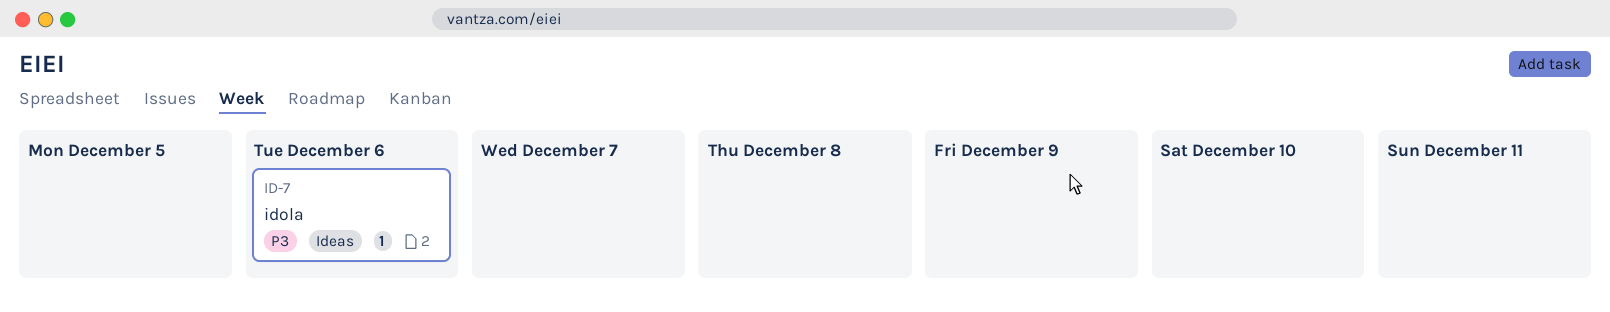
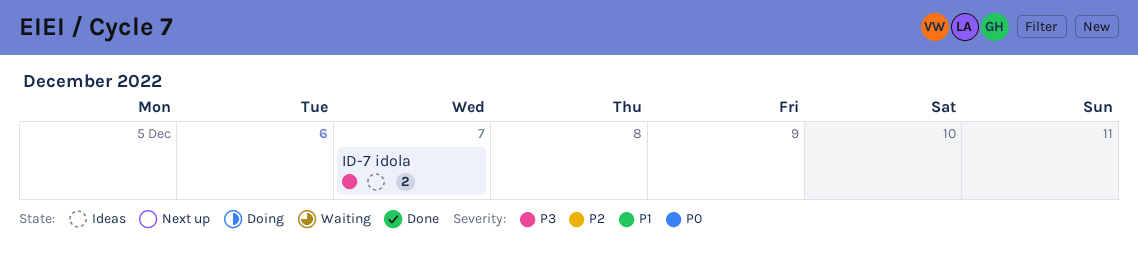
ID-7, estimate: 1 -> 2
ID-7, due: Dec 6 -> Dec 7

